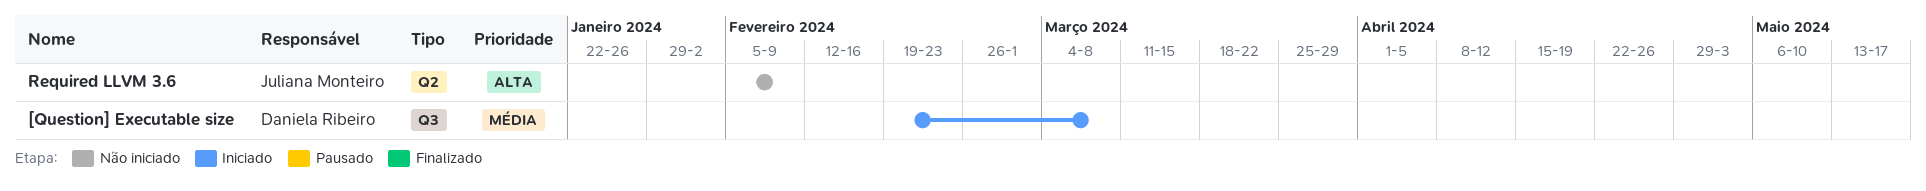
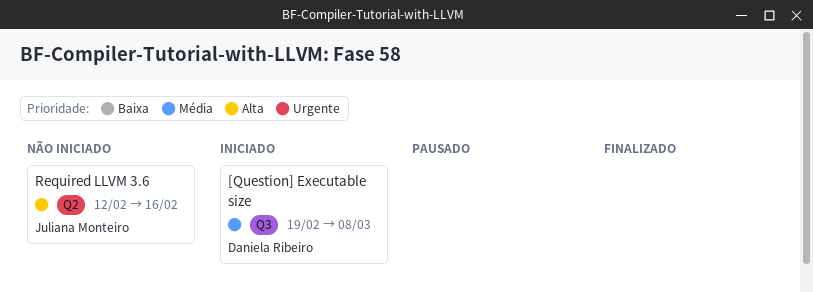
Required LLVM 3.6, start: Feb 5 -> Feb 12
Required LLVM 3.6, due: Feb 9 -> Feb 16

